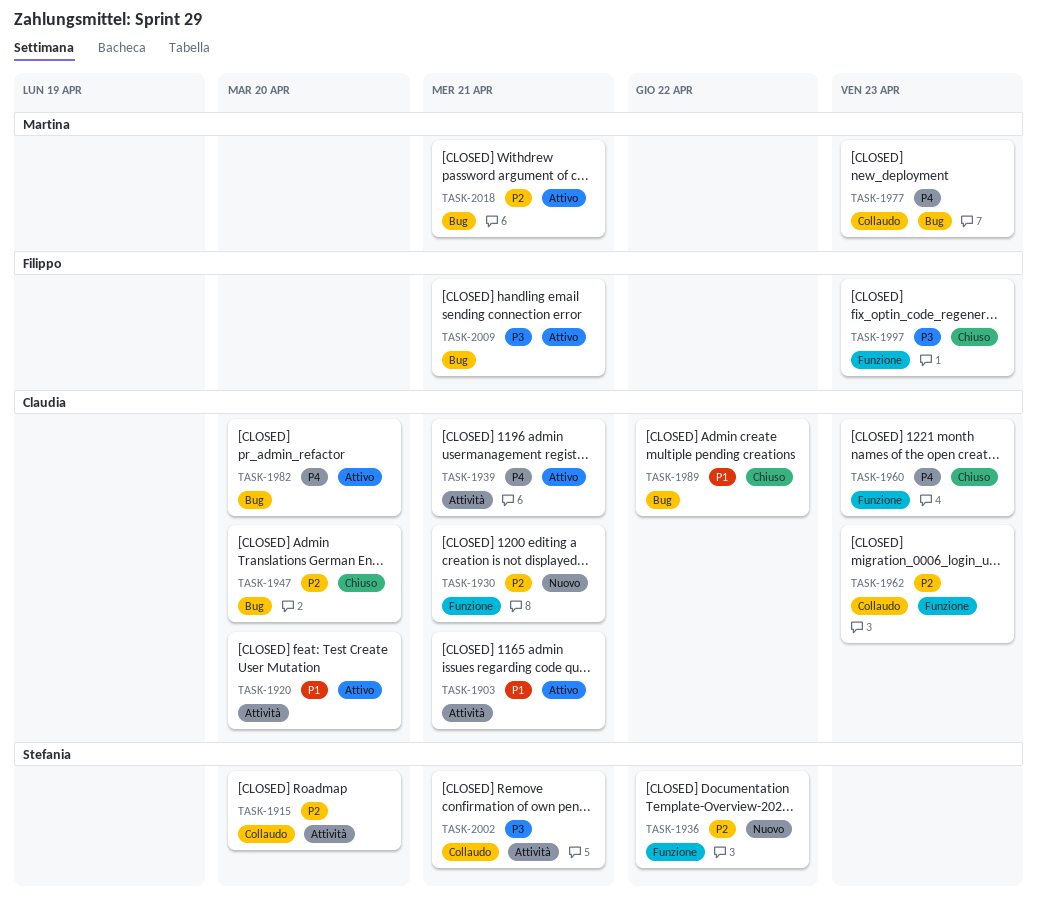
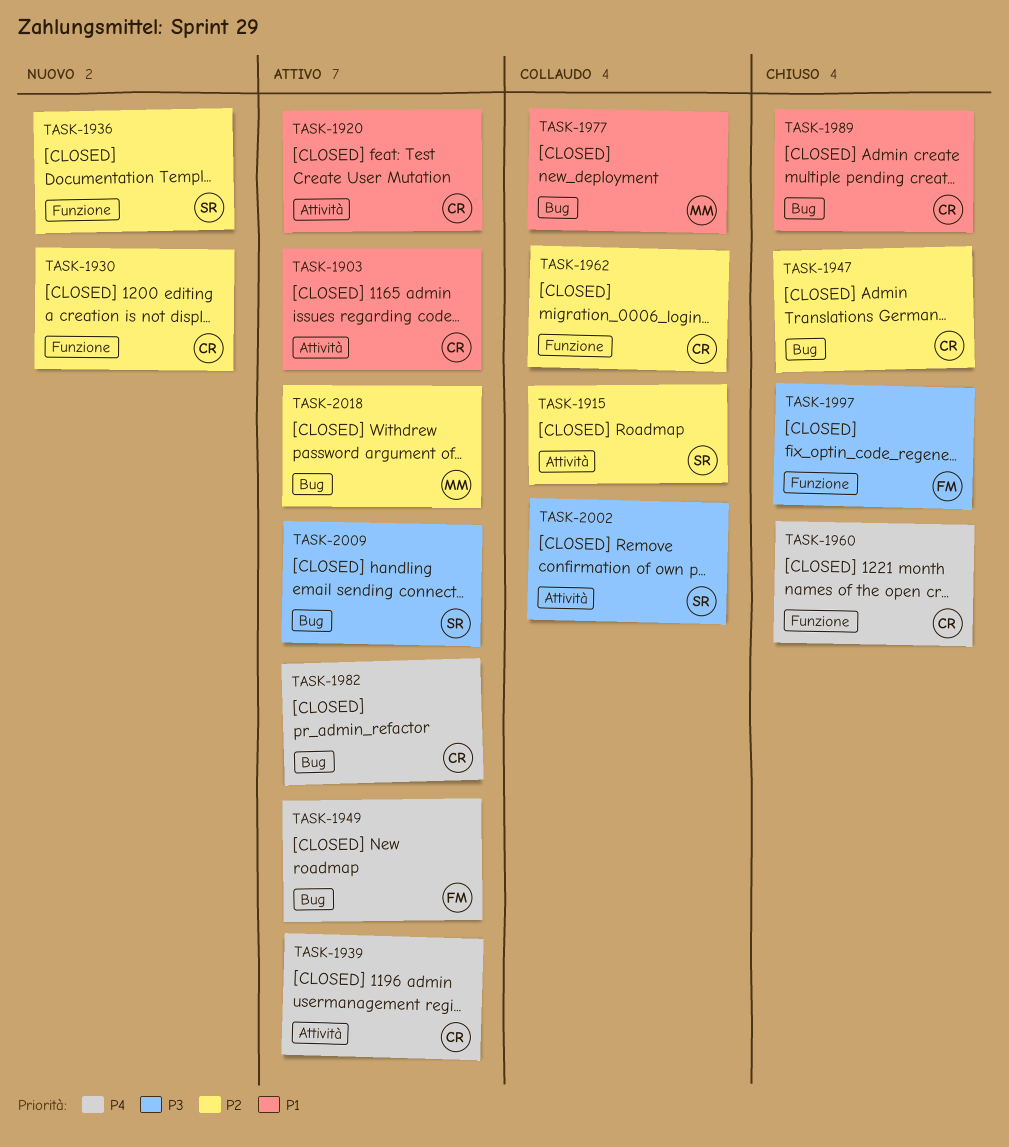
TASK-1949: none -> present
TASK-1977, priority: P4 -> P1
TASK-2009, owner: Filippo -> Stefania

